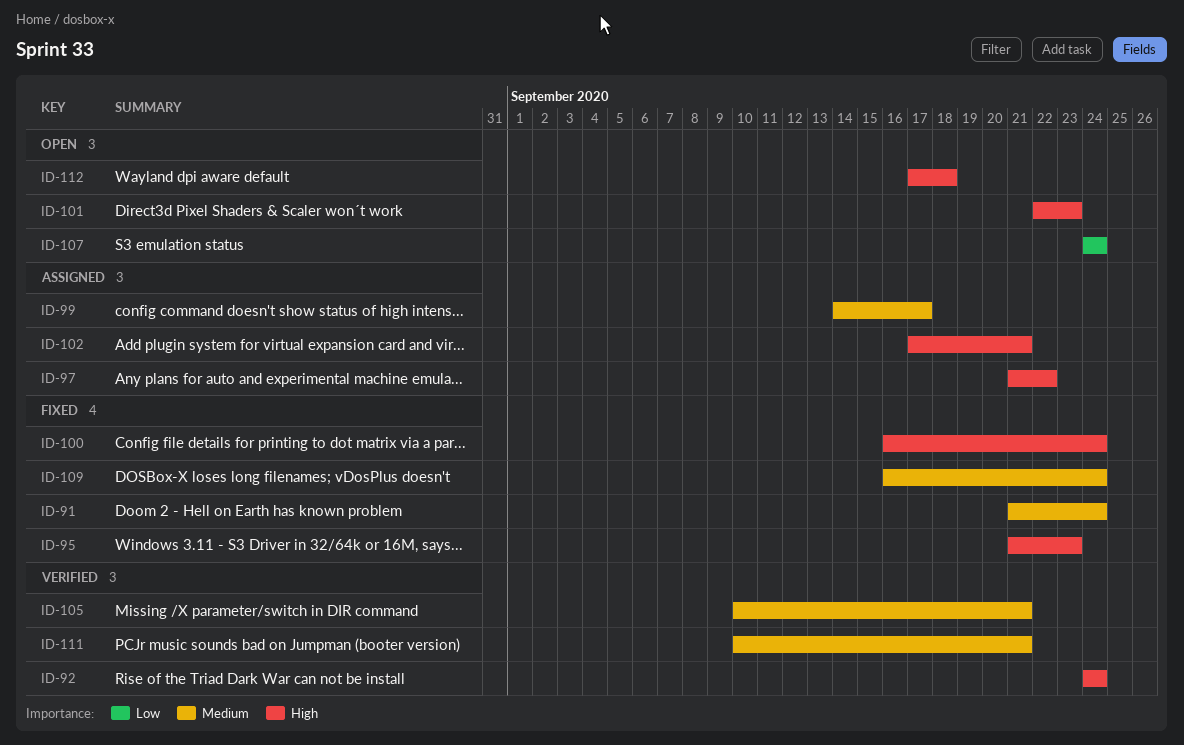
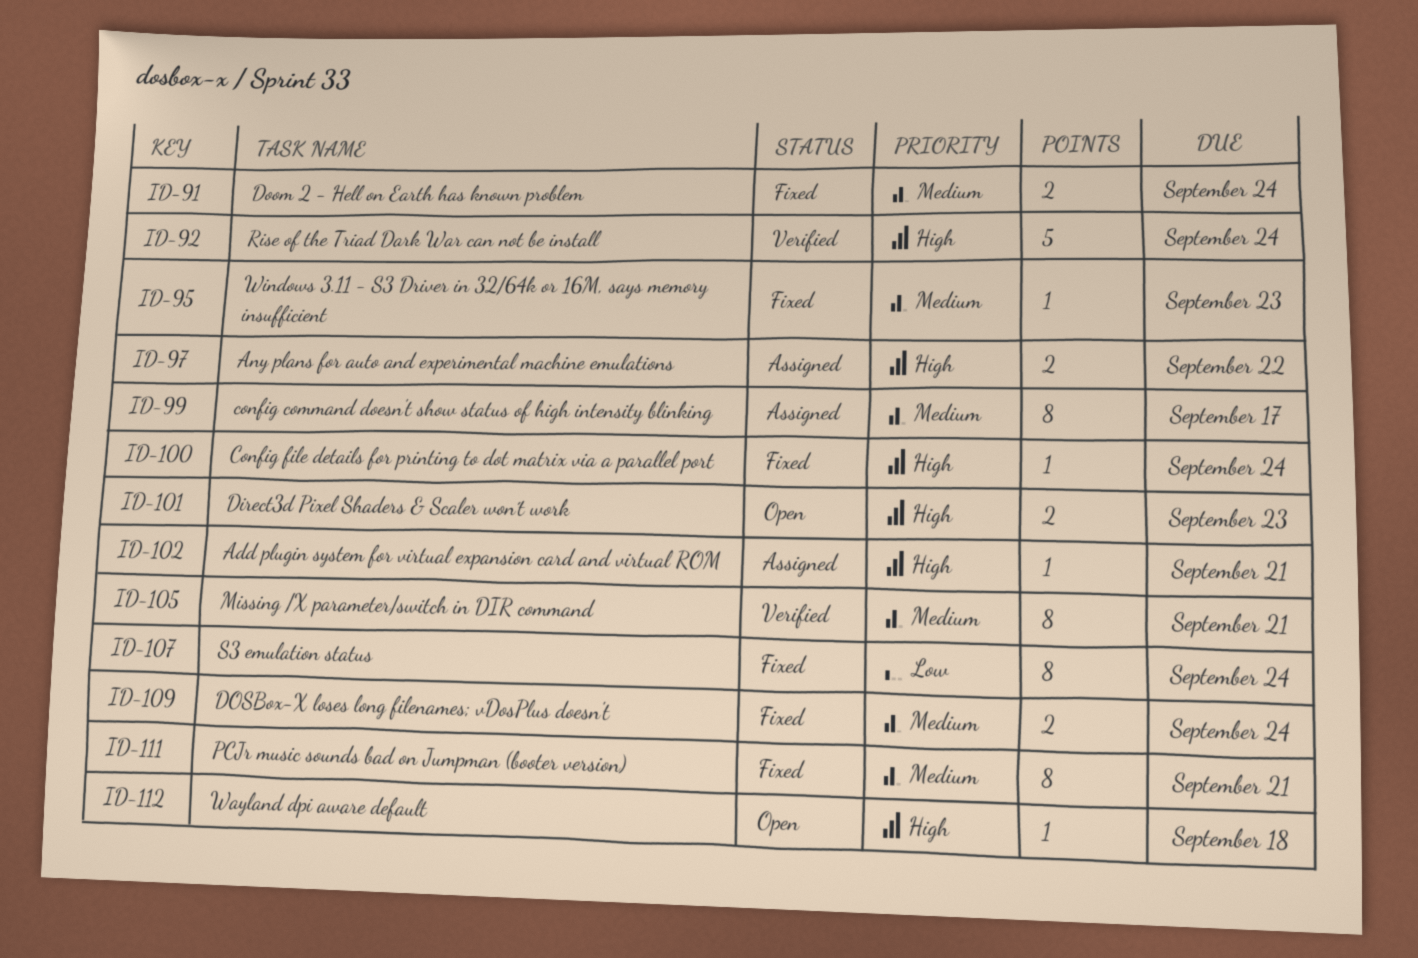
ID-95, priority: High -> Medium
ID-107, status: Open -> Fixed
ID-111, status: Verified -> Fixed

